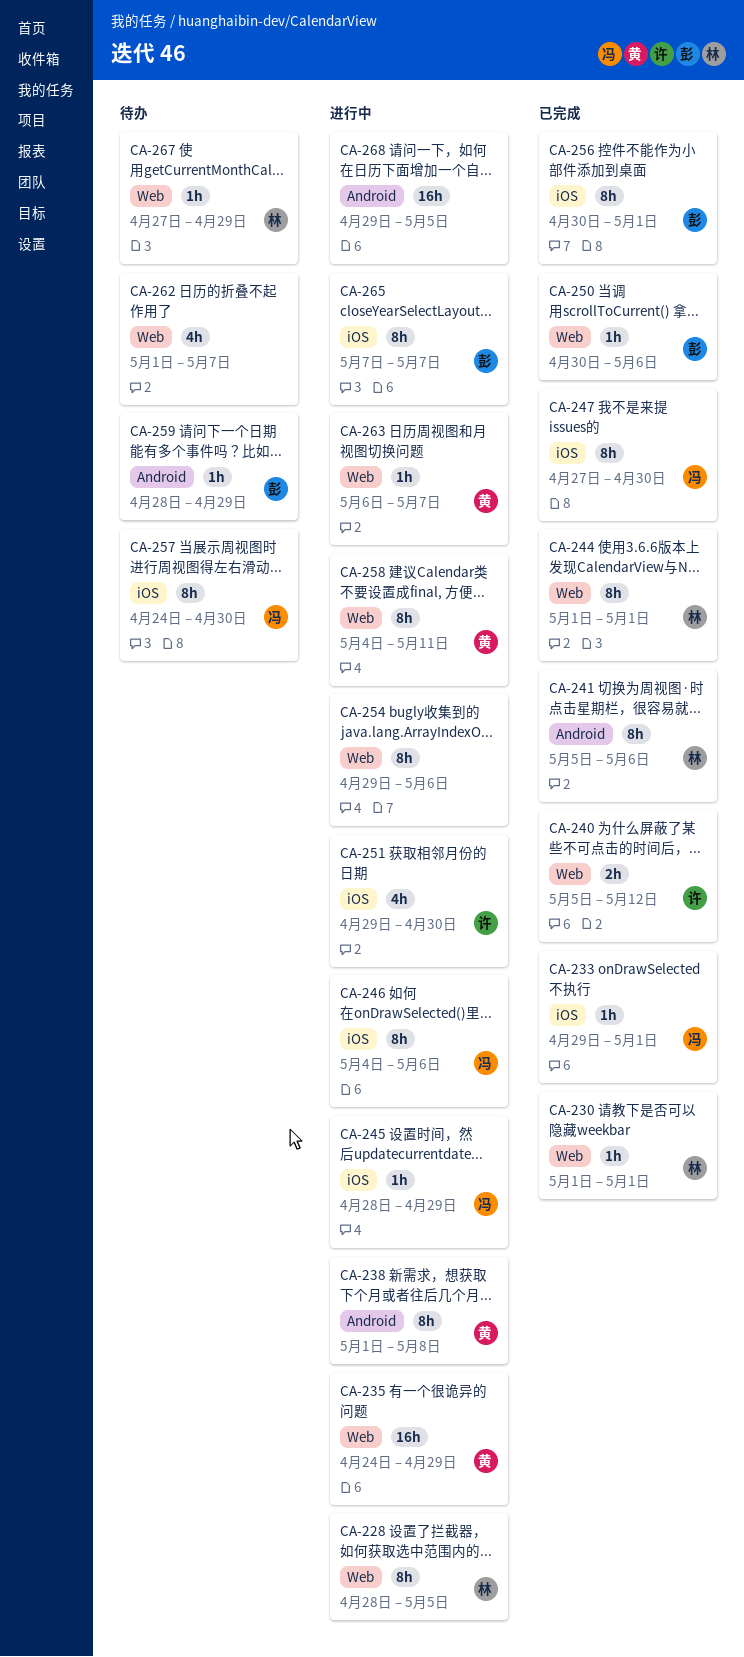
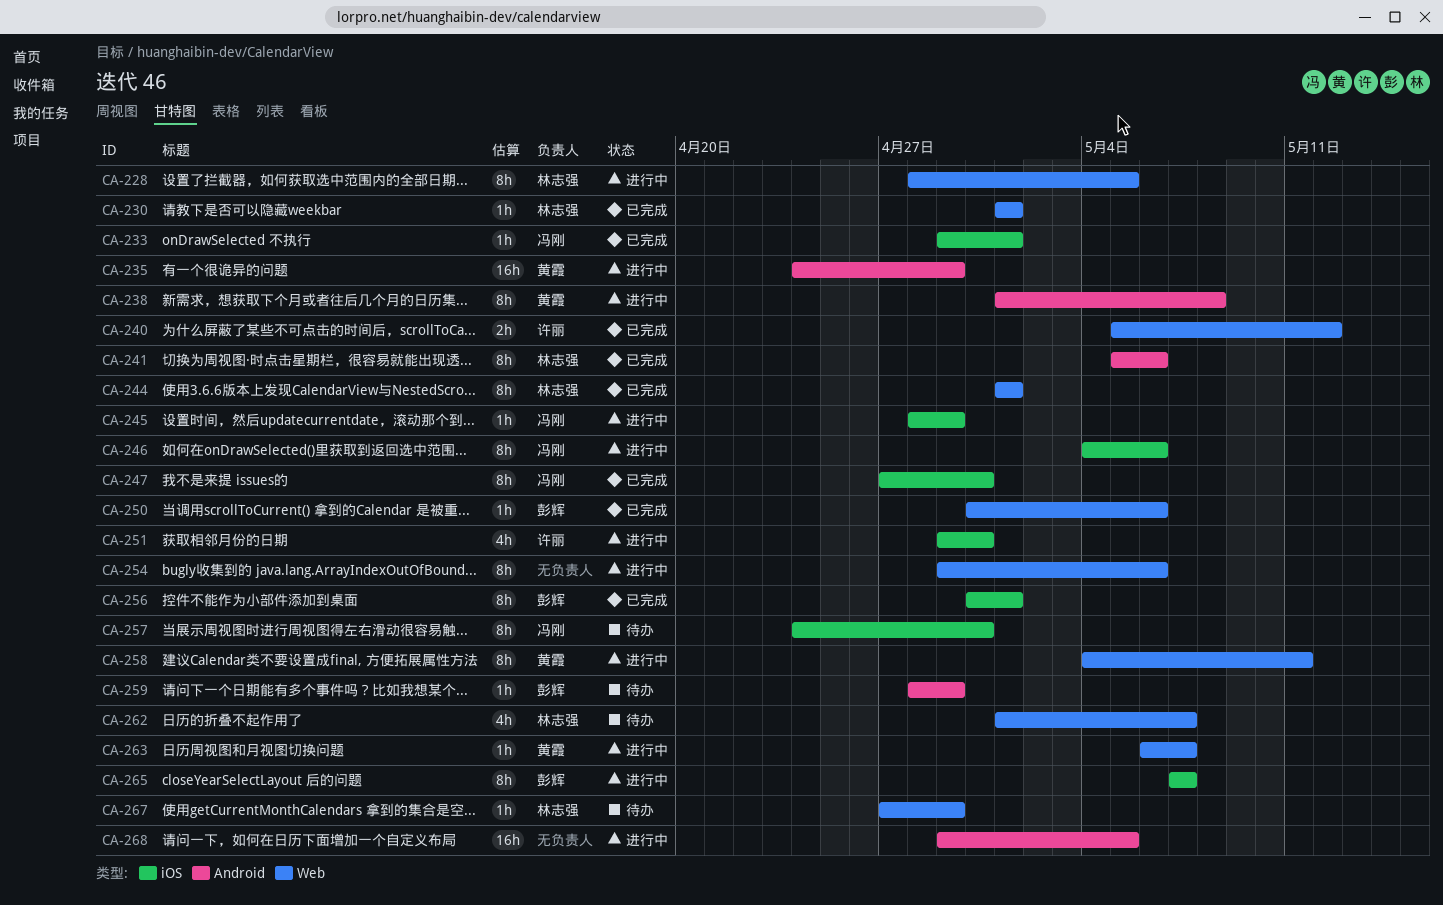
CA-235, label: Web -> Android
CA-262, owner: none -> 林志强

